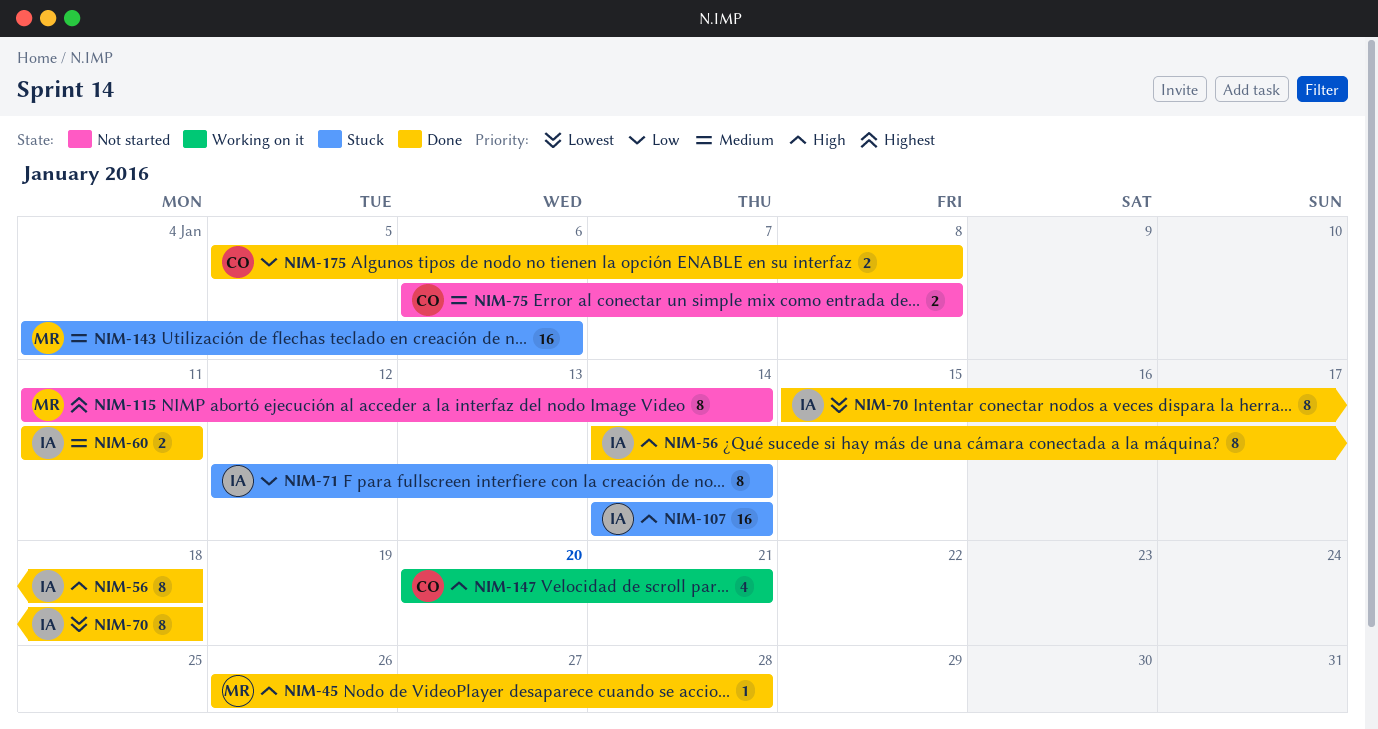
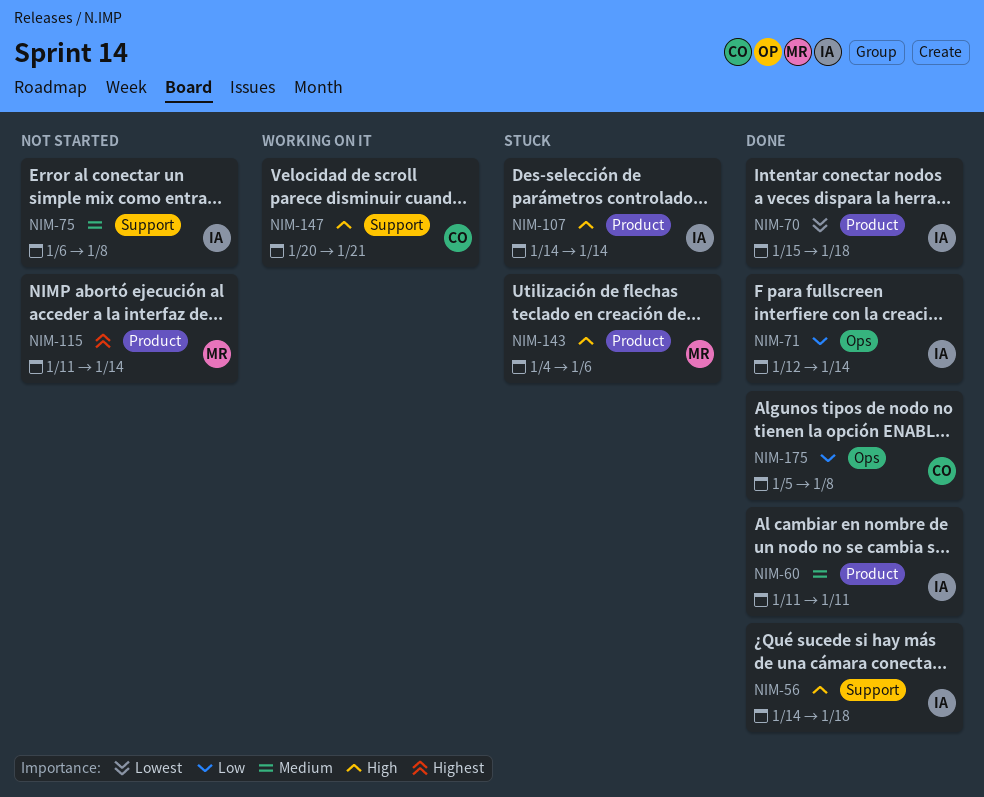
NIM-45: present -> none
NIM-71, status: Stuck -> Done
NIM-75, owner: CO -> IA
NIM-143, priority: Medium -> High

